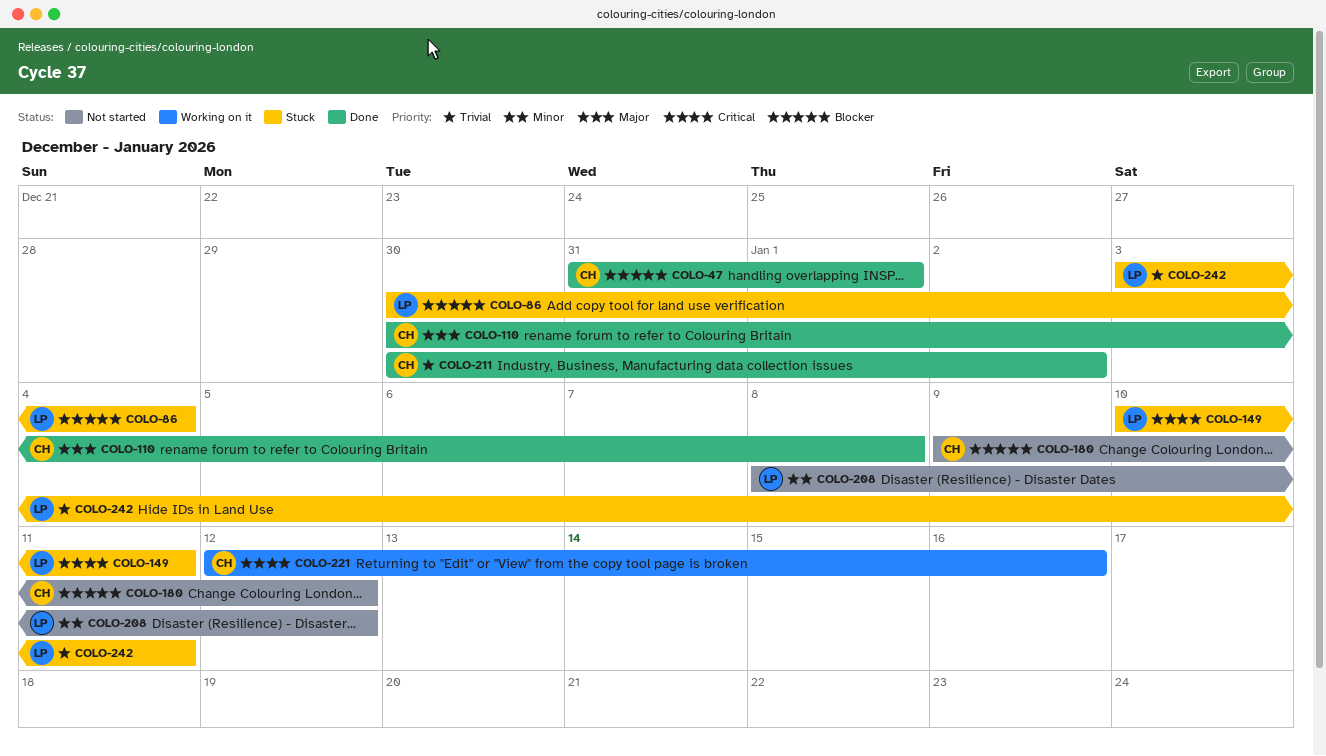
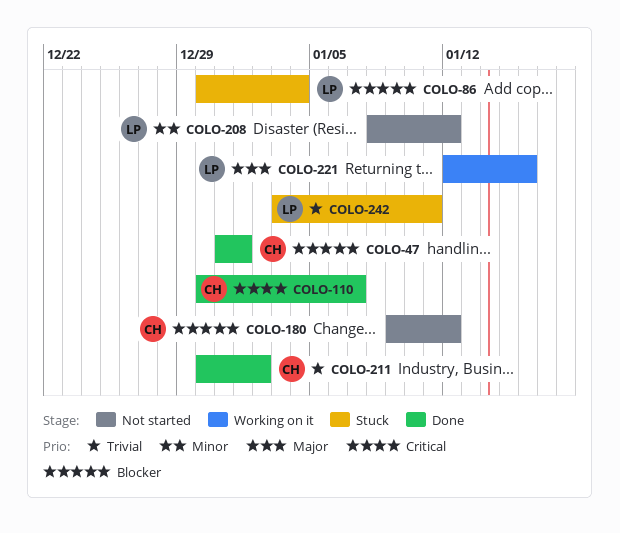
COLO-110, priority: Major -> Critical
COLO-110, due: Jan 8 -> Jan 7
COLO-149: present -> none
COLO-221, owner: CH -> LP
COLO-221, priority: Critical -> Major

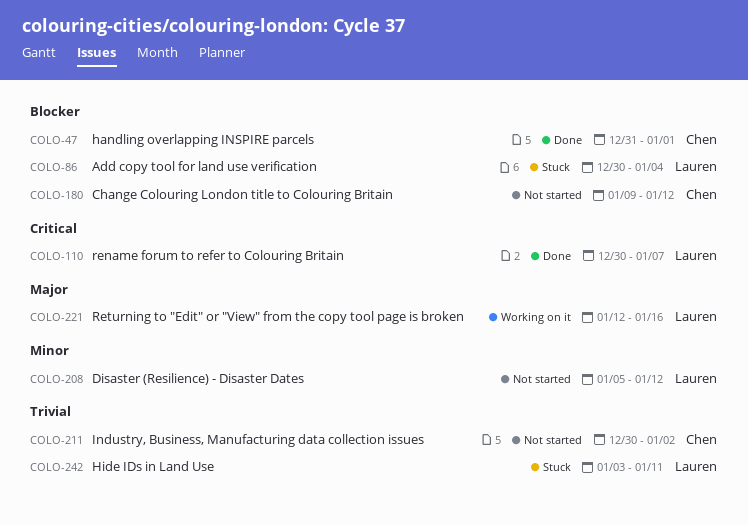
COLO-110, owner: Chen -> Lauren
COLO-208, start: Jan 8 -> Jan 5
COLO-211, status: Done -> Not started

